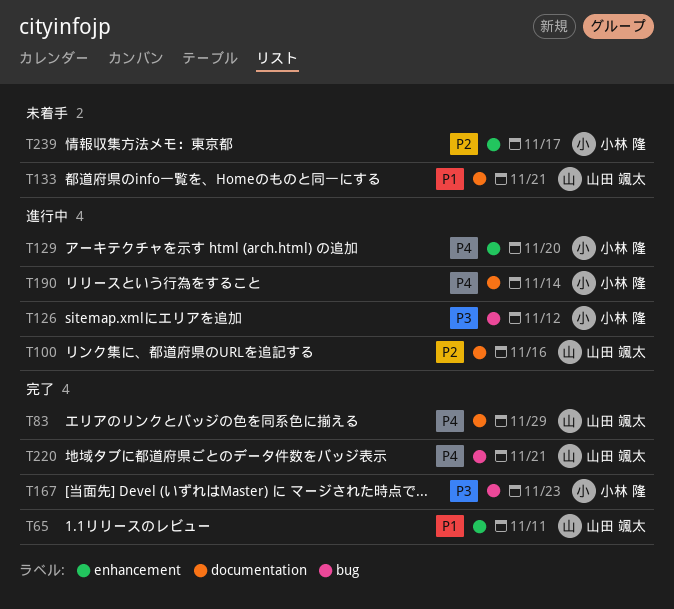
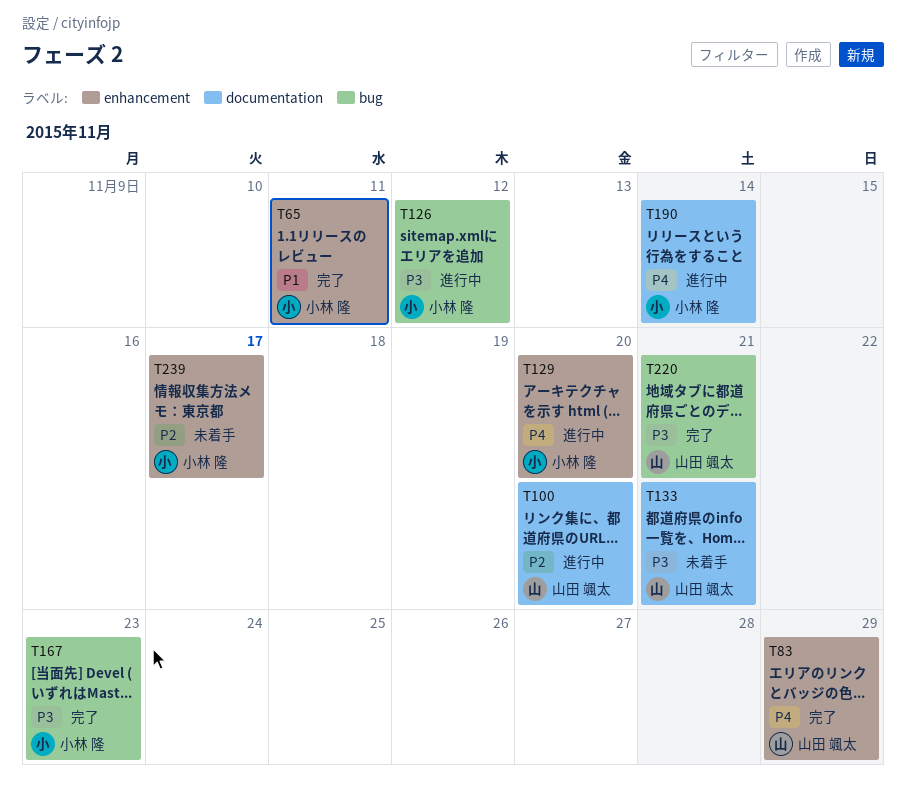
T65, owner: 山田 颯太 -> 小林 隆
T83, label: documentation -> enhancement
T100, due: Nov 16 -> Nov 20
T133, priority: P1 -> P3
T220, priority: P4 -> P3

